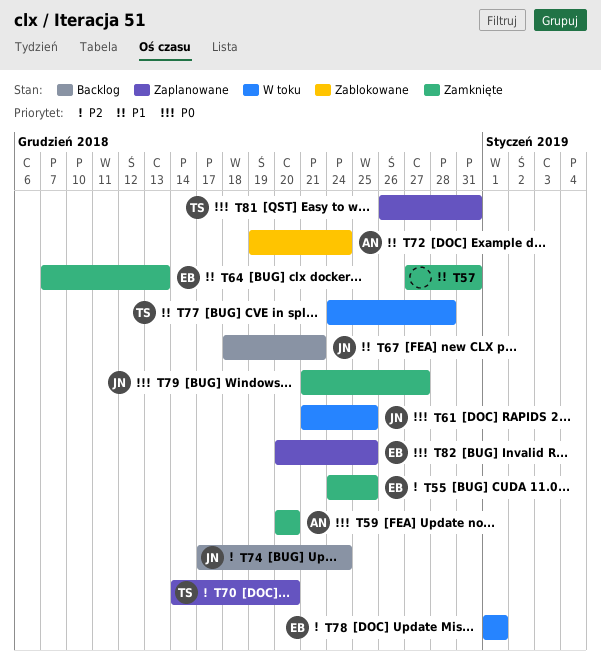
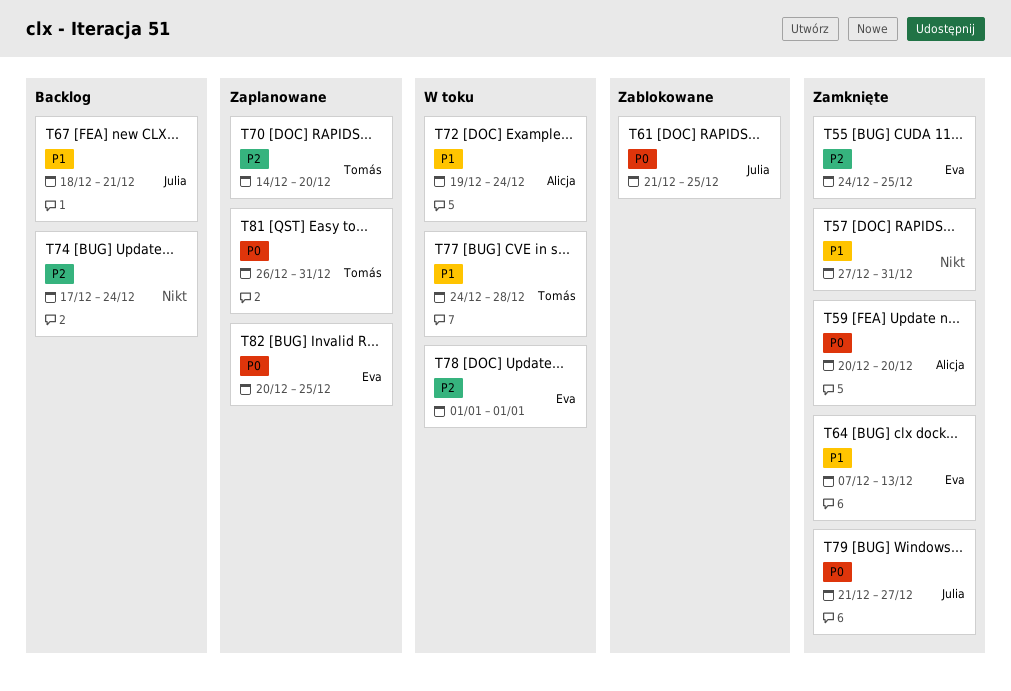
T61, status: W toku -> Zablokowane
T72, status: Zablokowane -> W toku
T74, owner: Julia -> none

